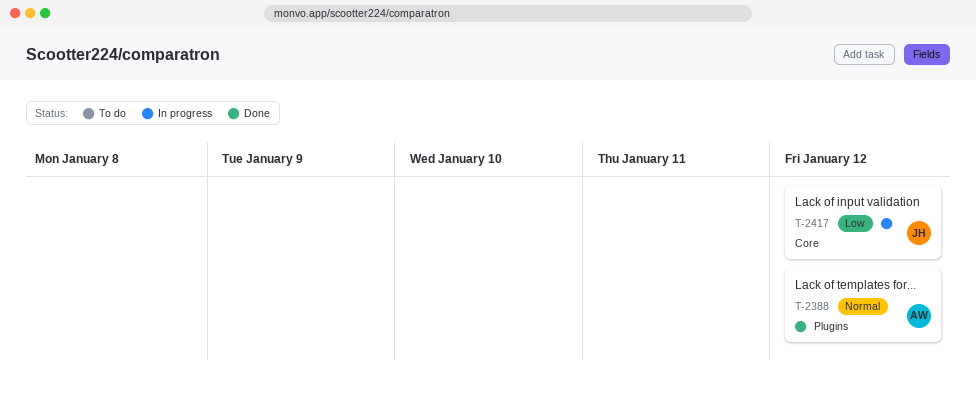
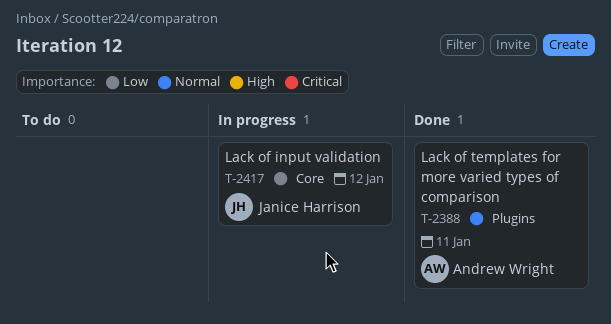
T-2388, due: Jan 12 -> Jan 11

